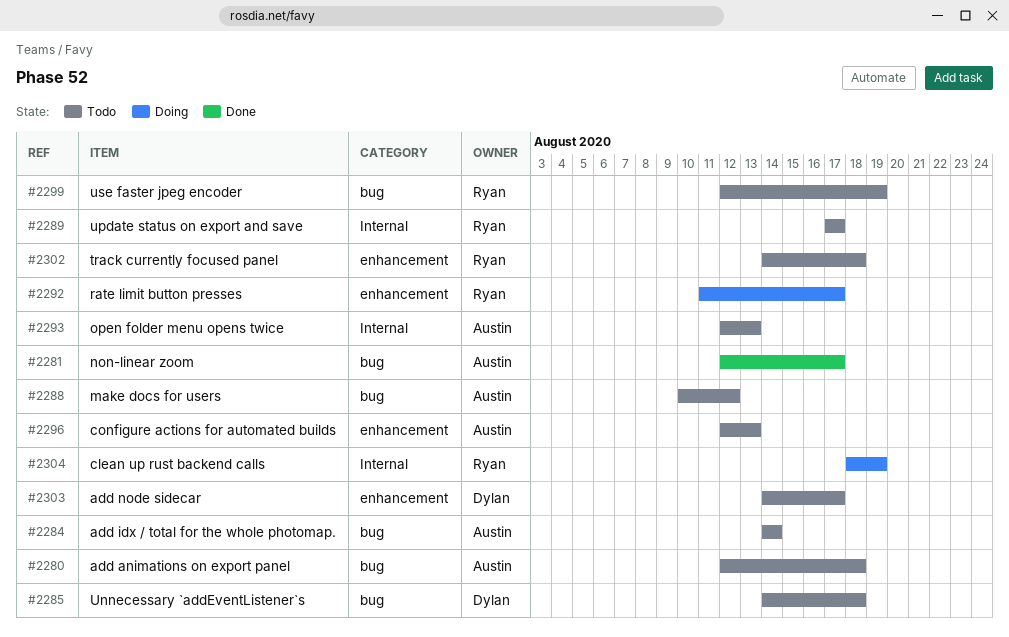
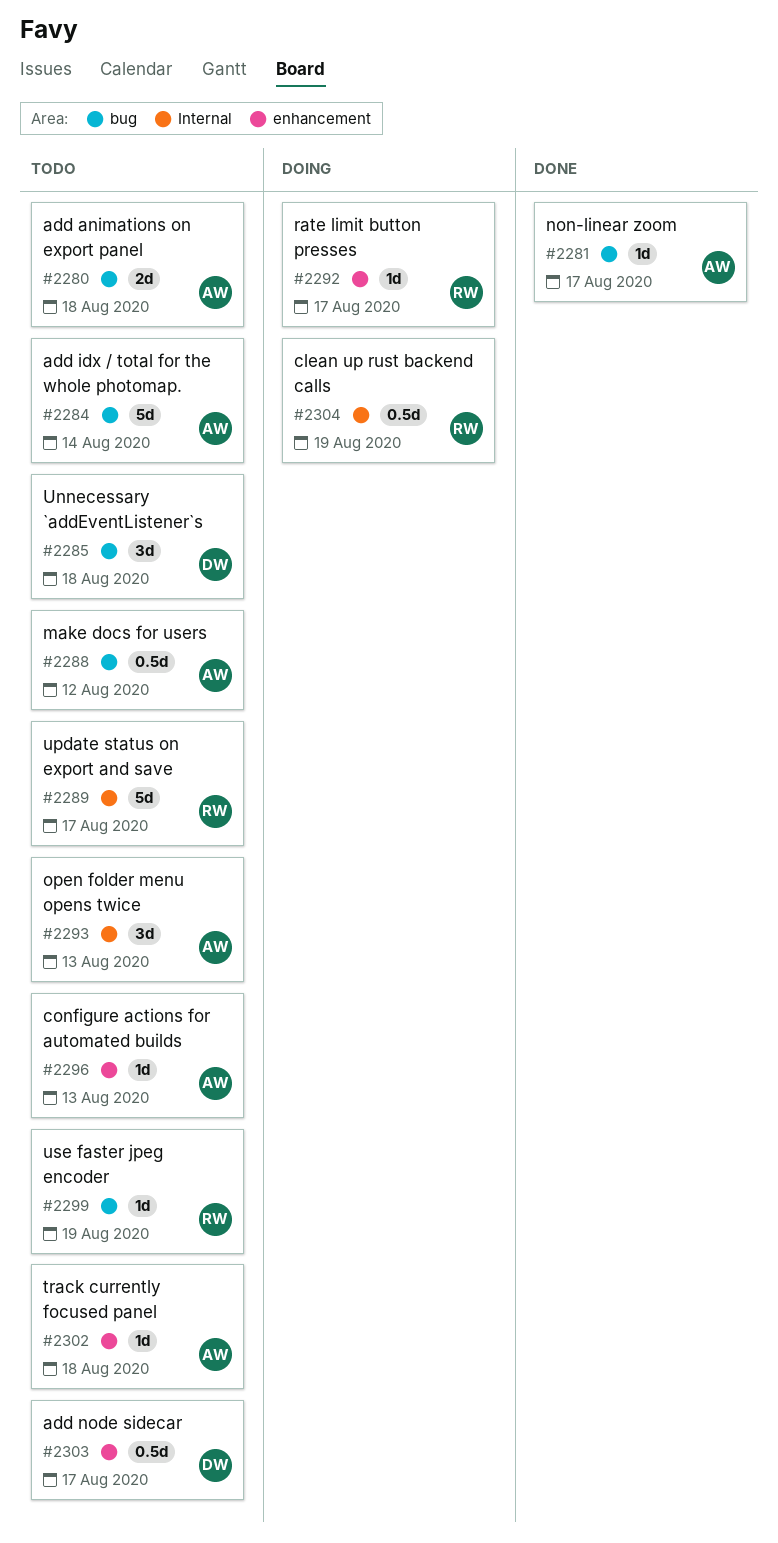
#2302, owner: Ryan -> Austin

